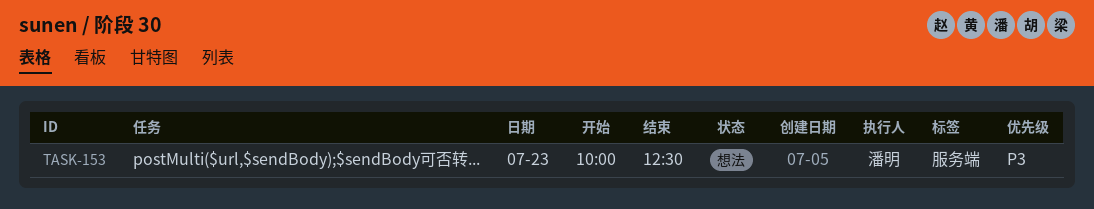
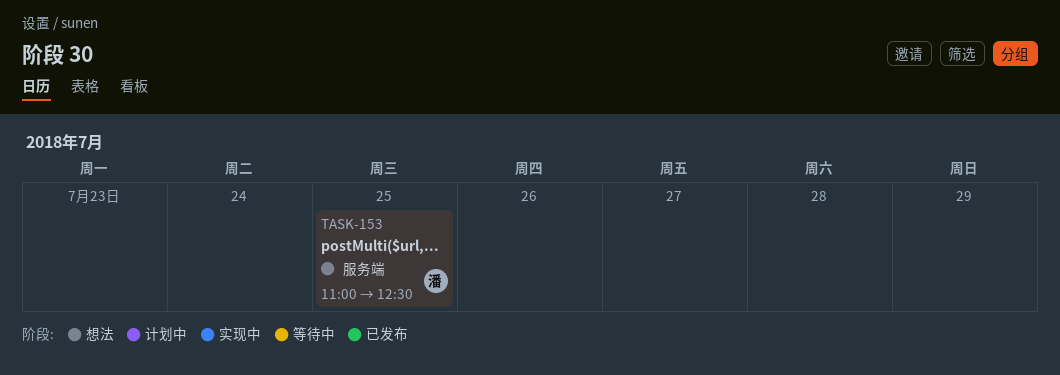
TASK-153, day: Jul 23 -> Jul 25
TASK-153, begins: 10:00 -> 11:00

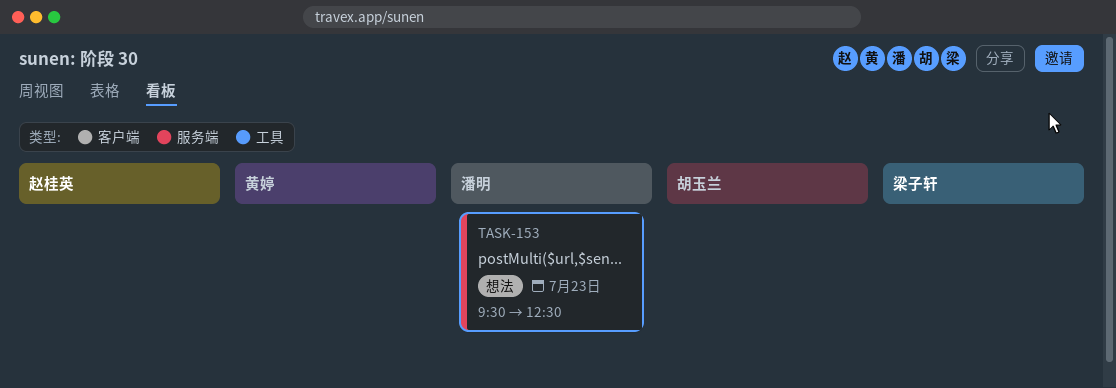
TASK-153, day: Jul 25 -> Jul 23
TASK-153, begins: 11:00 -> 09:30

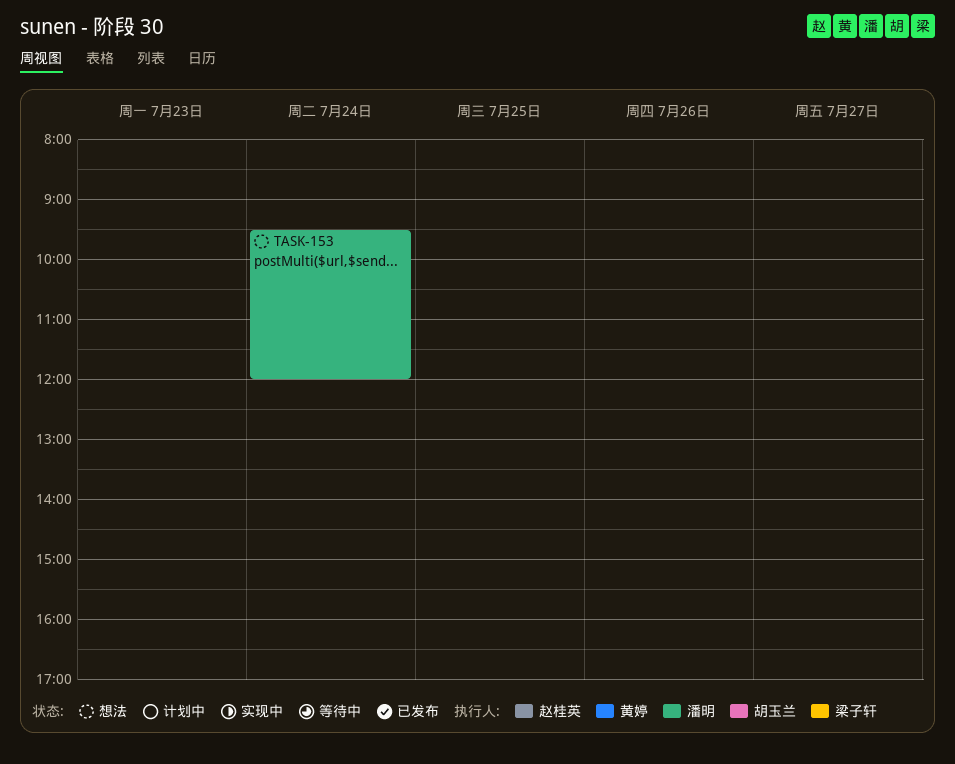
TASK-153, day: Jul 23 -> Jul 24
TASK-153, ends: 12:30 -> 12:00

